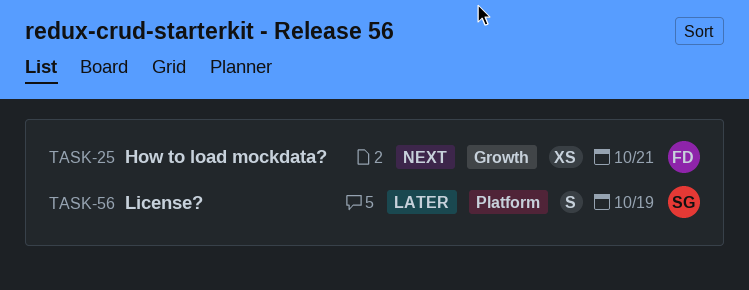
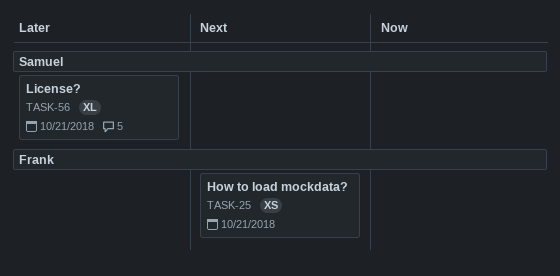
TASK-56, estimate: S -> XL
TASK-56, due: Oct 19 -> Oct 21

